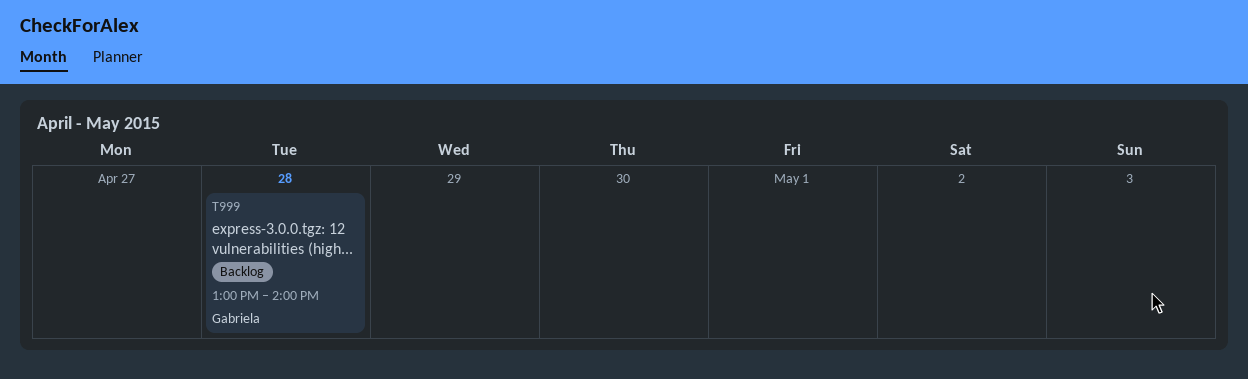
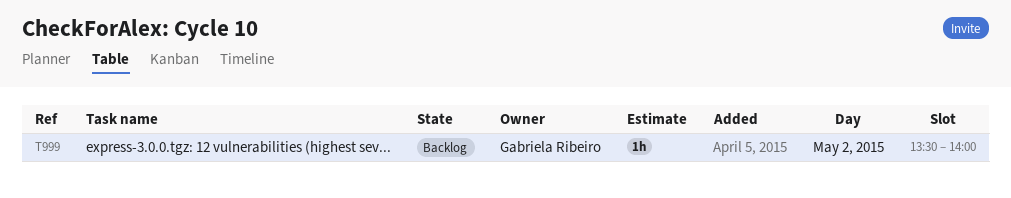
T999, day: Apr 28 -> May 2
T999, begins: 13:00 -> 13:30

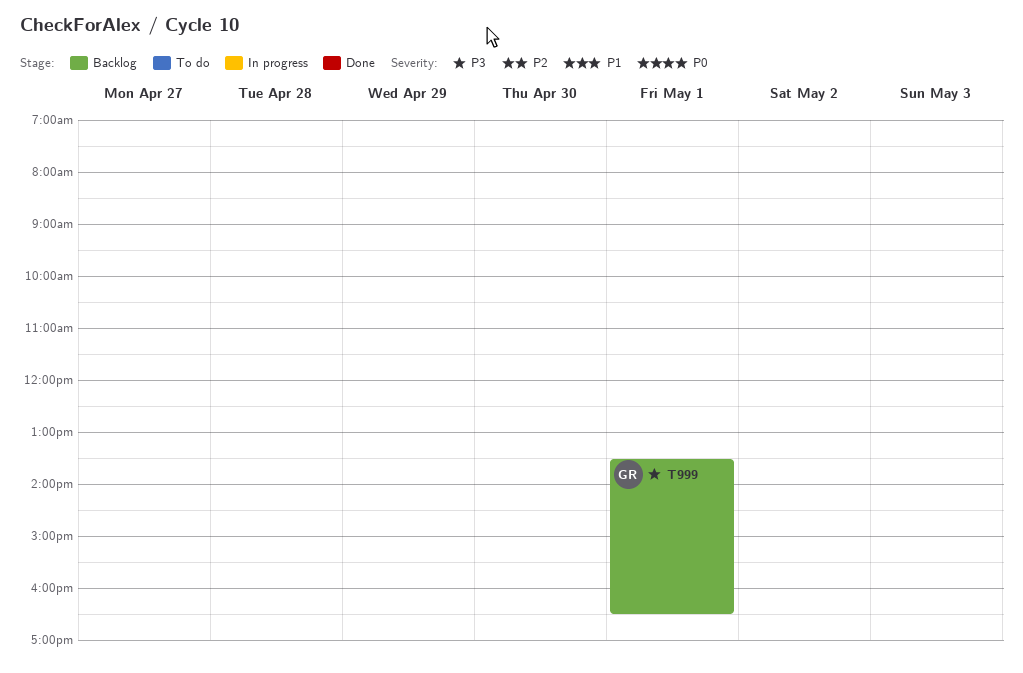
T999, day: May 2 -> May 1
T999, ends: 14:00 -> 16:30

